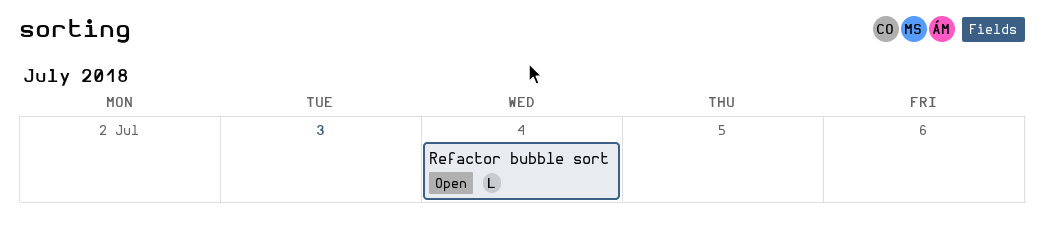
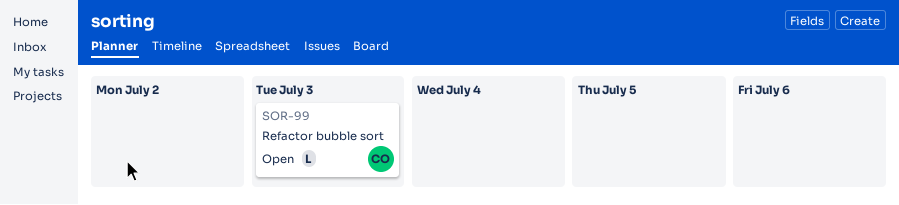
Refactor bubble sort, due: Jul 4 -> Jul 3

